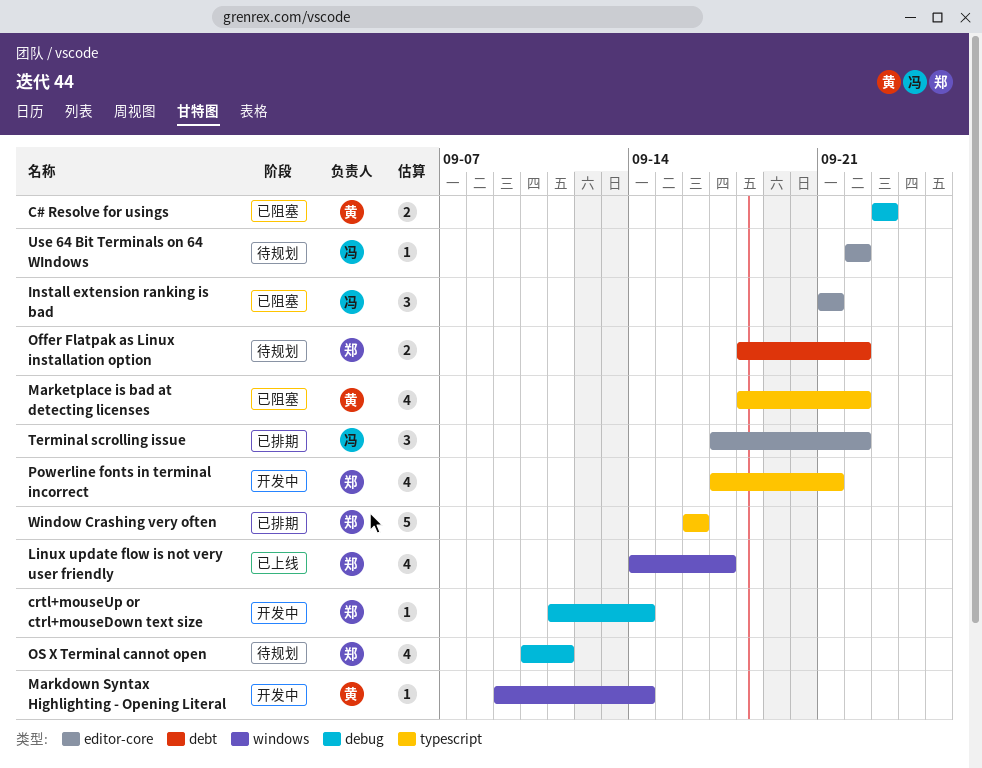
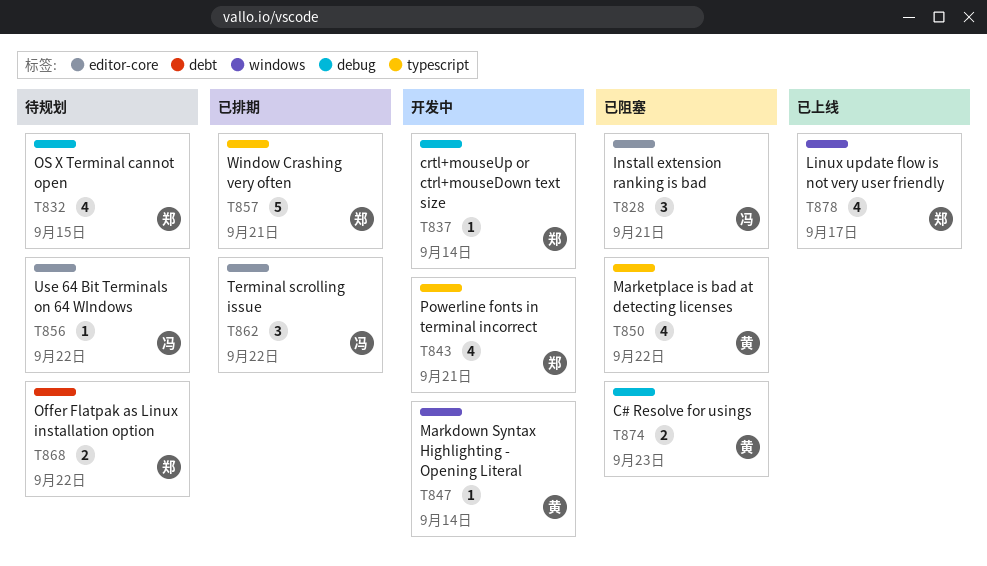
OS X Terminal cannot open, due: Sep 11 -> Sep 15
Window Crashing very often, due: Sep 16 -> Sep 21

